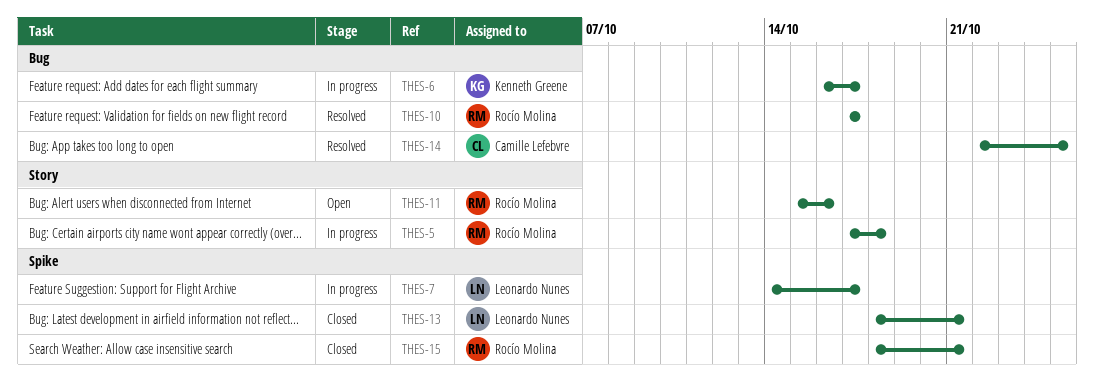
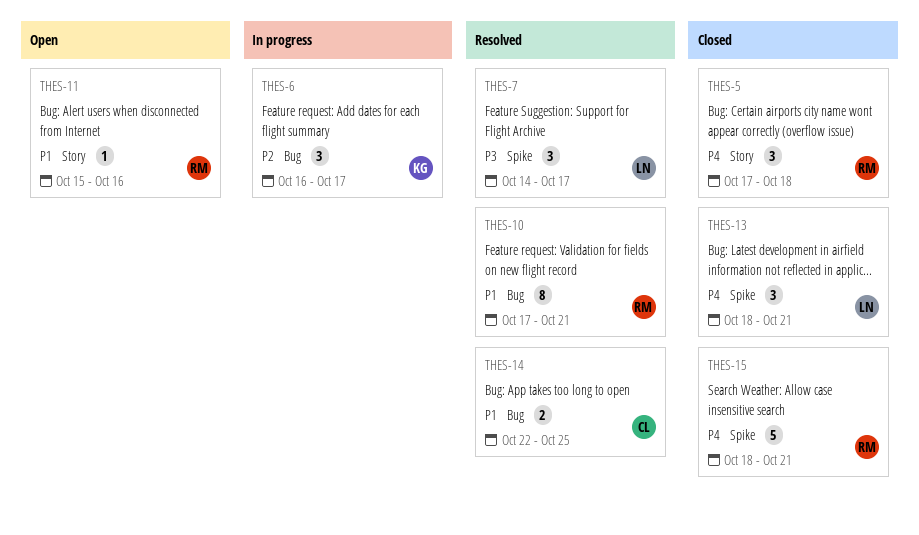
THES-5, status: In progress -> Closed
THES-7, status: In progress -> Resolved
THES-10, due: Oct 17 -> Oct 21

